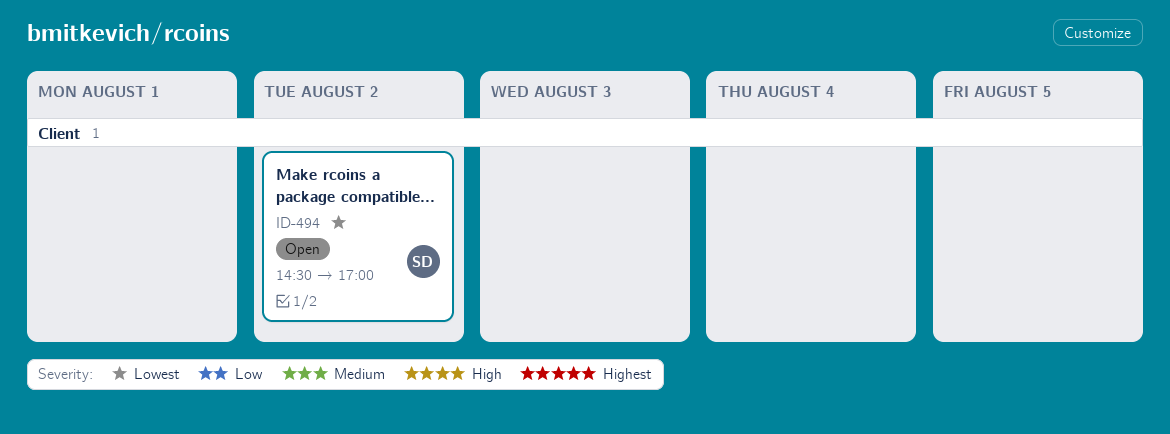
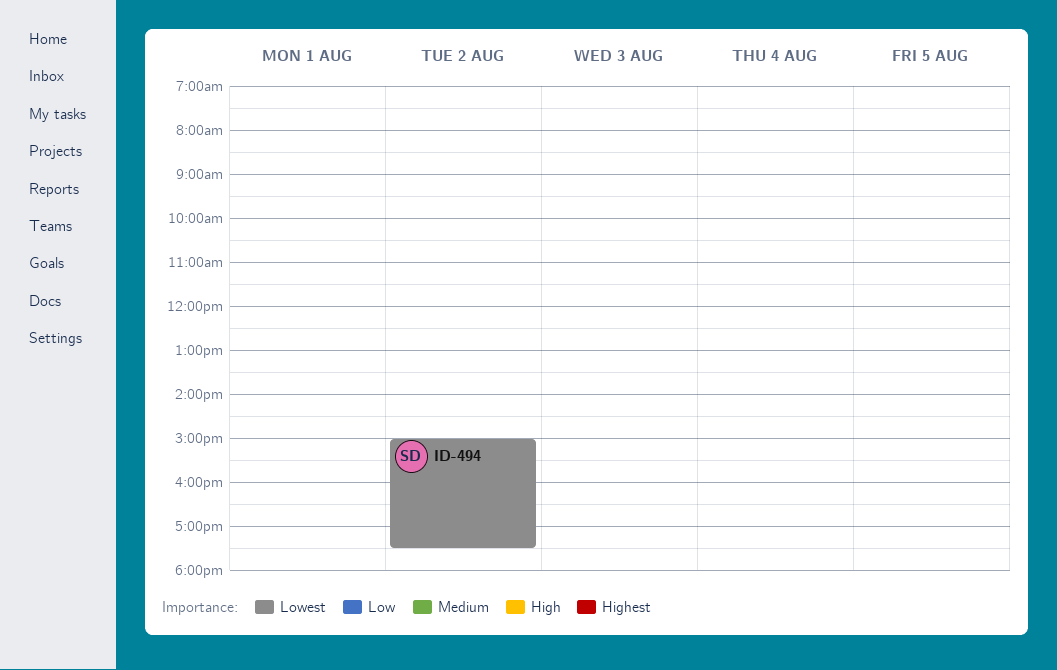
ID-494, begins: 14:30 -> 15:00
ID-494, ends: 17:00 -> 17:30

